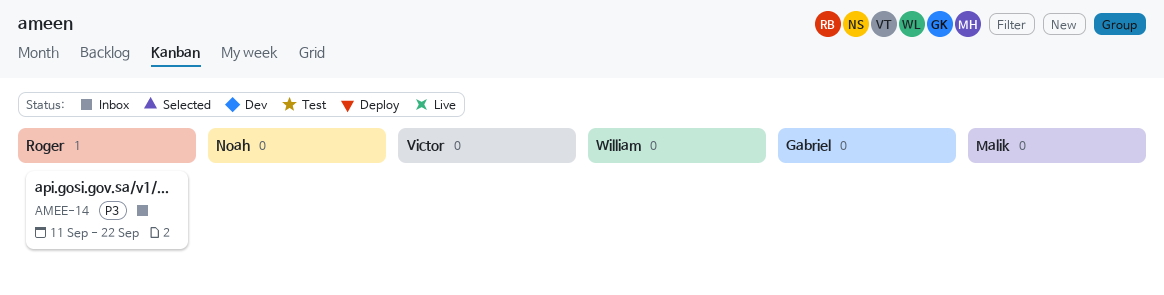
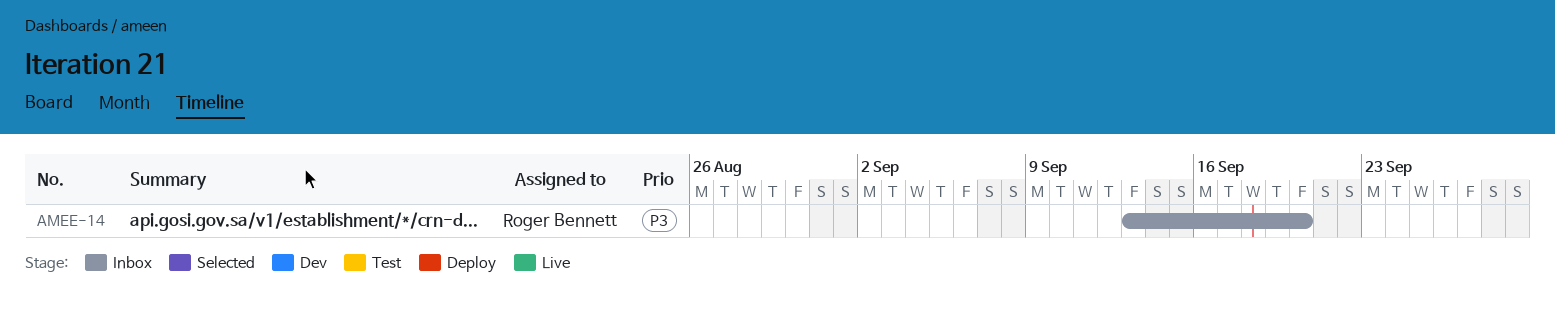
AMEE-14, start: Sep 11 -> Sep 13
AMEE-14, due: Sep 22 -> Sep 20

